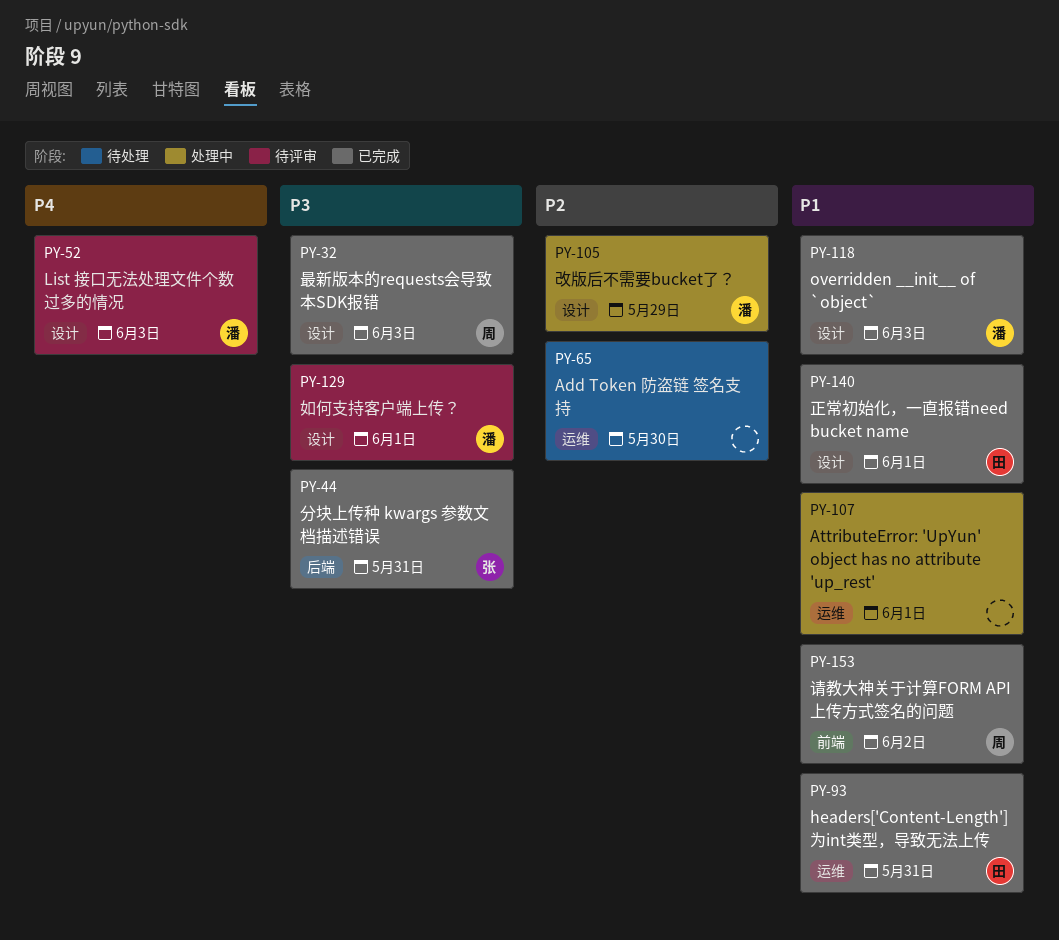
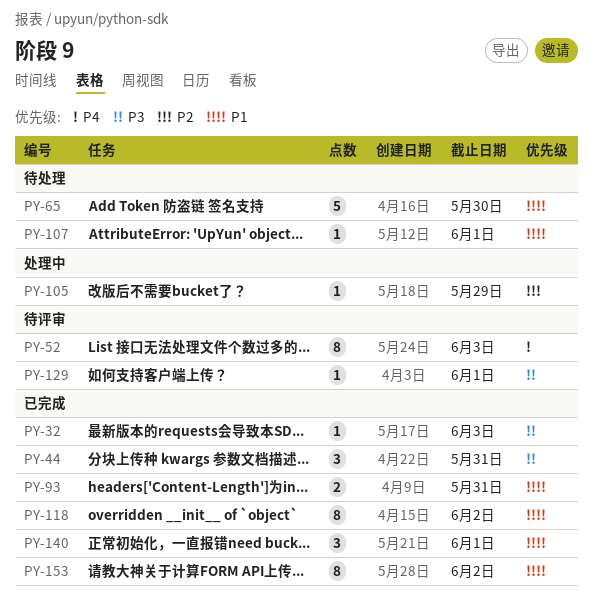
PY-65, priority: P2 -> P1
PY-107, status: 处理中 -> 待处理
PY-118, due: Jun 3 -> Jun 2

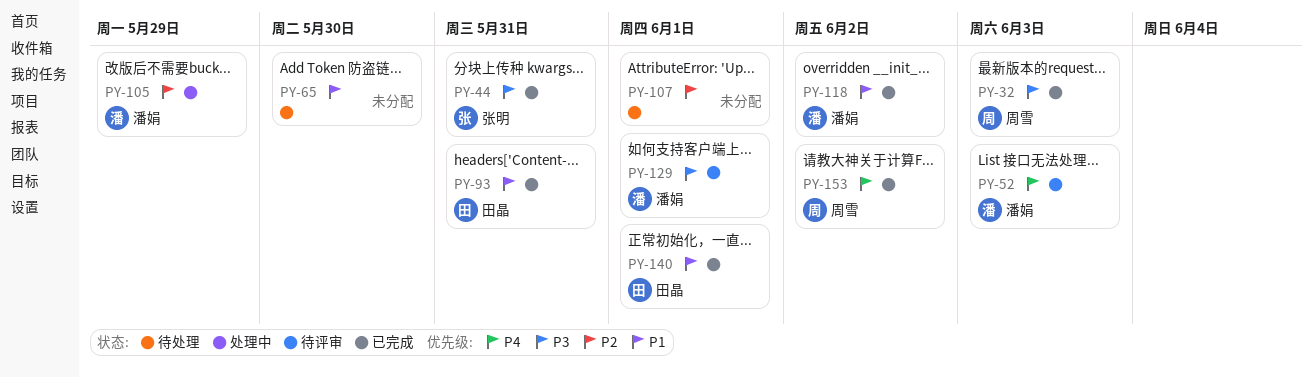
PY-107, priority: P1 -> P2
PY-153, priority: P1 -> P4

